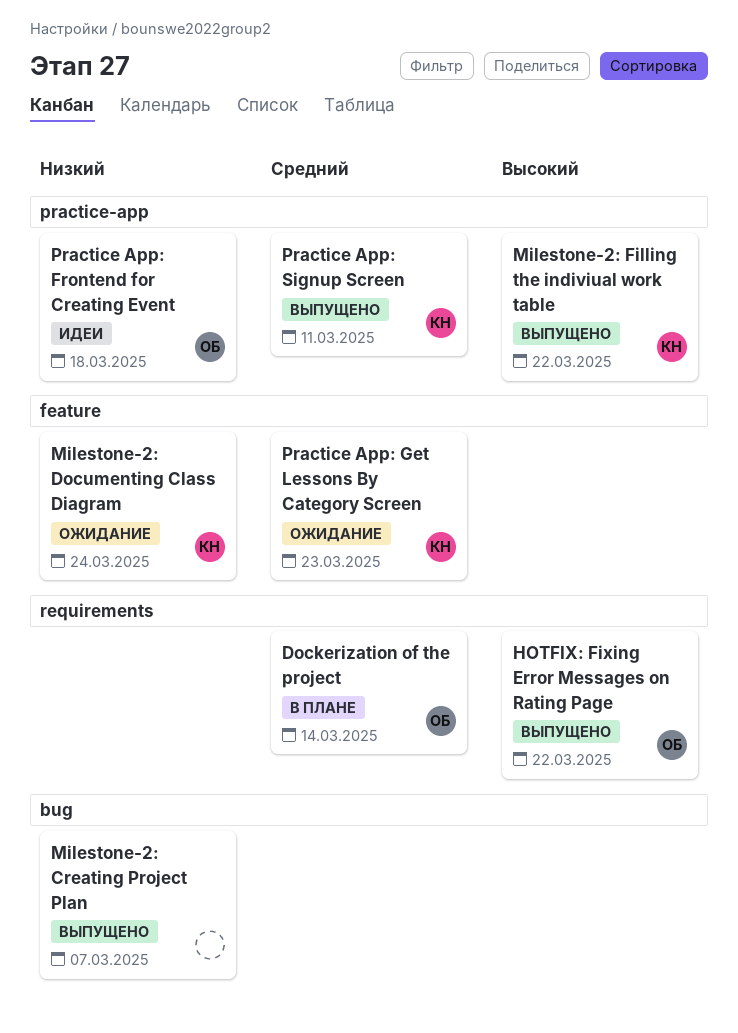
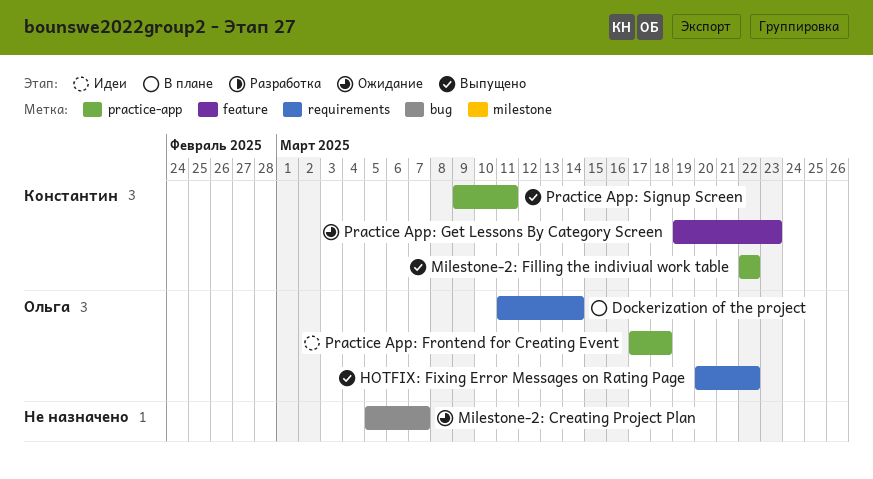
Milestone-2: Creating Project Plan, status: Выпущено -> Ожидание
Milestone-2: Documenting Class Diagram: present -> none

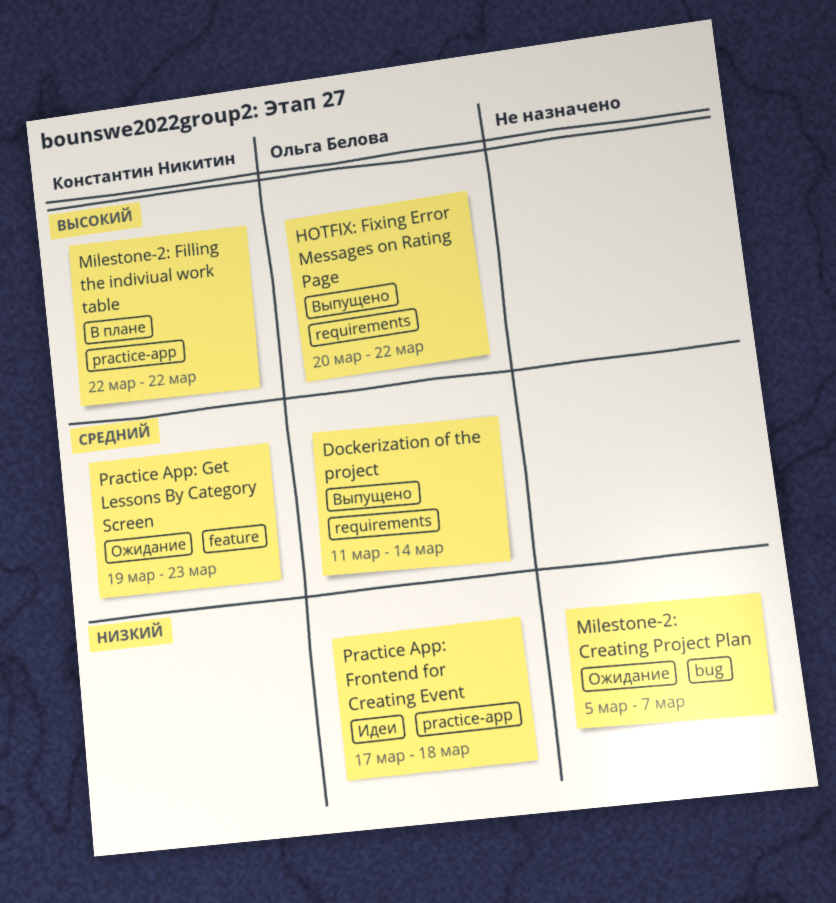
Dockerization of the project, status: В плане -> Выпущено
Milestone-2: Filling the indiviual work table, status: Выпущено -> В плане
Practice App: Signup Screen: present -> none

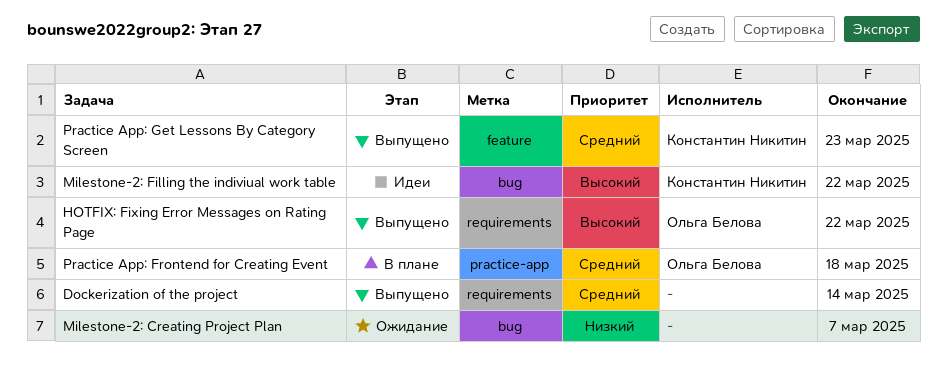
Dockerization of the project, owner: Ольга Белова -> none
Milestone-2: Filling the indiviual work table, status: В плане -> Идеи
Milestone-2: Filling the indiviual work table, label: practice-app -> bug
Practice App: Frontend for Creating Event, status: Идеи -> В плане
Practice App: Frontend for Creating Event, priority: Низкий -> Средний
Practice App: Get Lessons By Category Screen, status: Ожидание -> Выпущено

